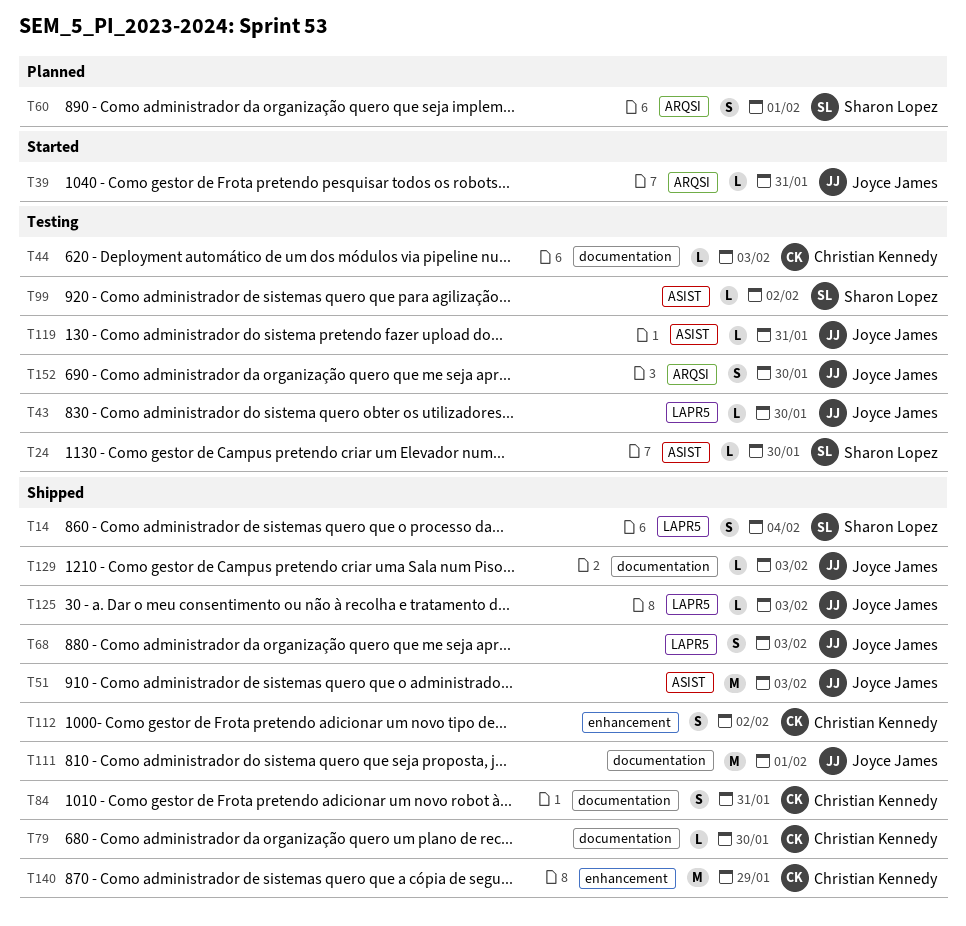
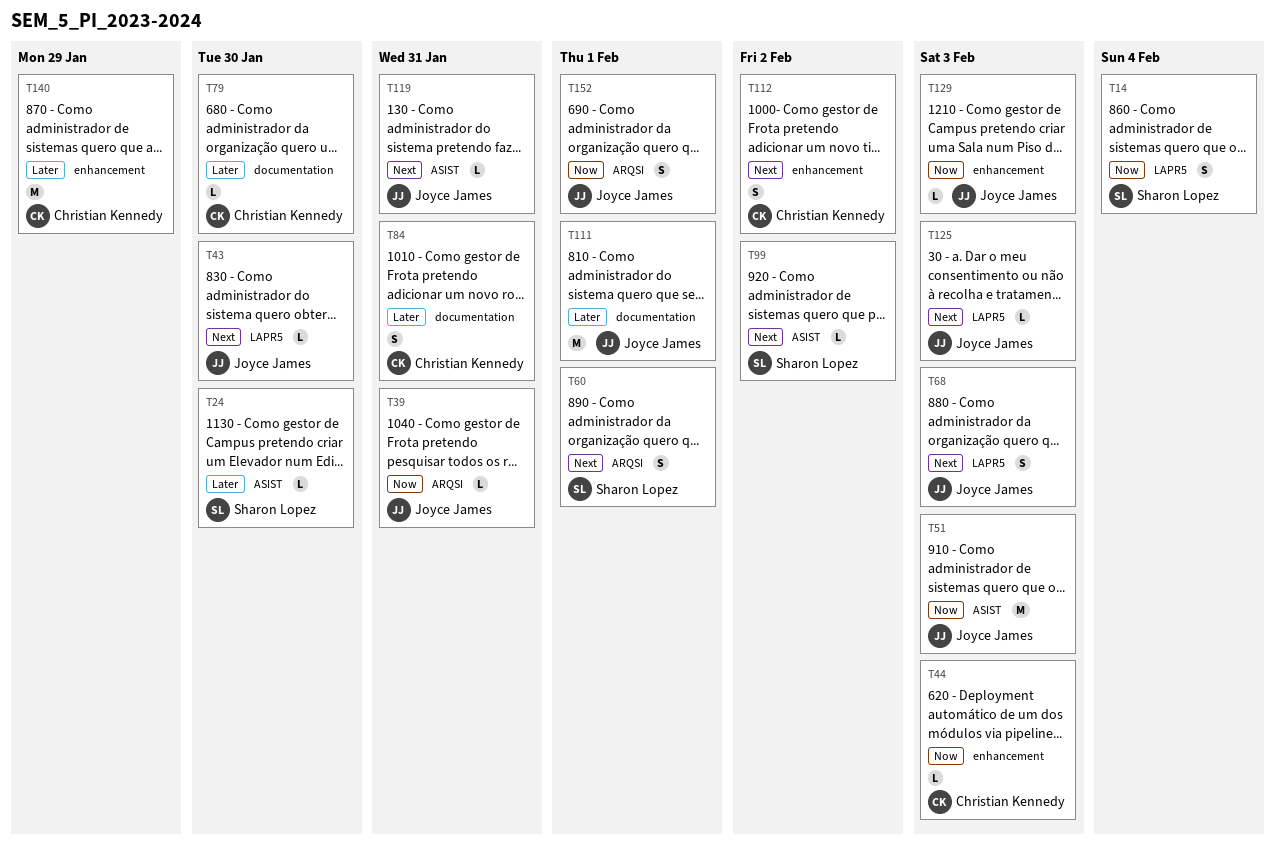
T44, label: documentation -> enhancement
T129, label: documentation -> enhancement
T152, due: Jan 30 -> Feb 1

